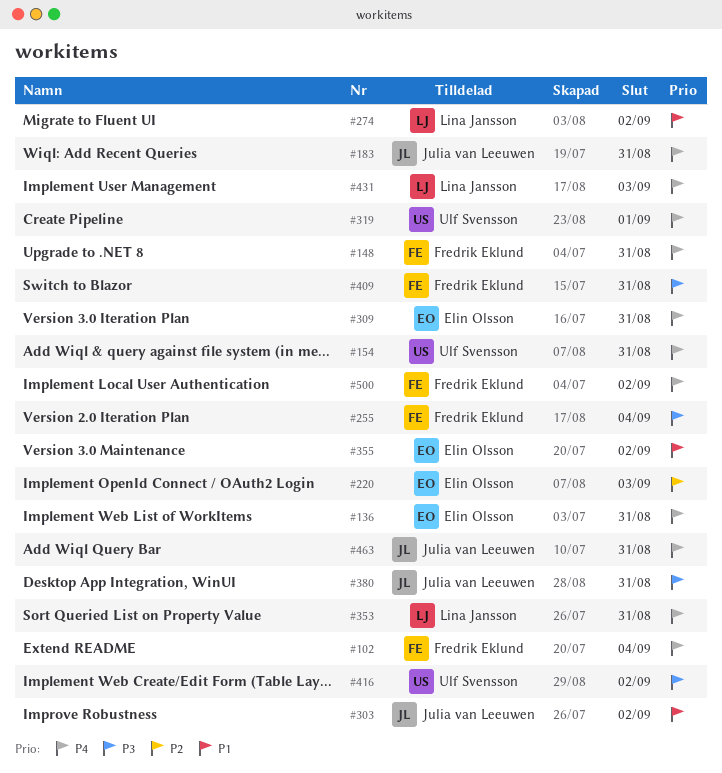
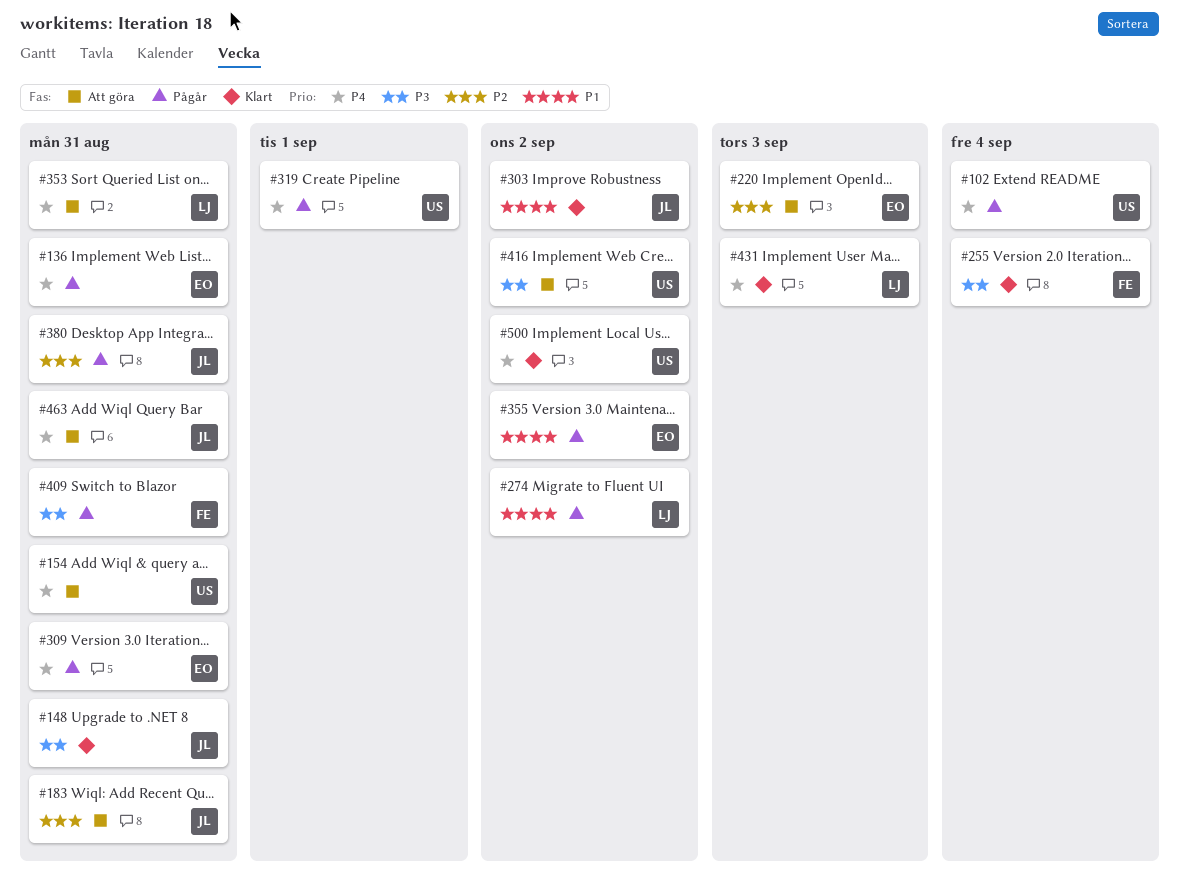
#102, owner: Fredrik Eklund -> Ulf Svensson
#148, owner: Fredrik Eklund -> Julia van Leeuwen
#148, priority: P4 -> P3
#183, priority: P4 -> P2
#380, priority: P3 -> P2
#500, owner: Fredrik Eklund -> Ulf Svensson

